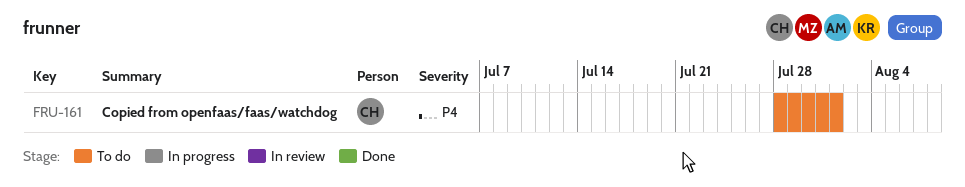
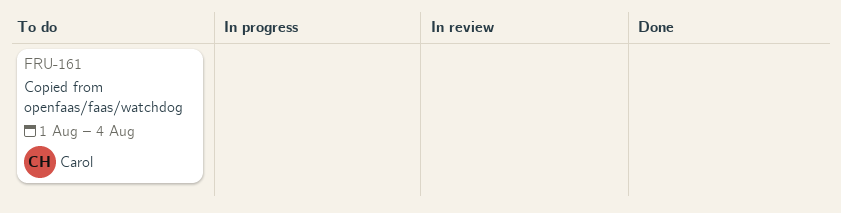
FRU-161, start: Jul 28 -> Aug 1
FRU-161, due: Aug 1 -> Aug 4

